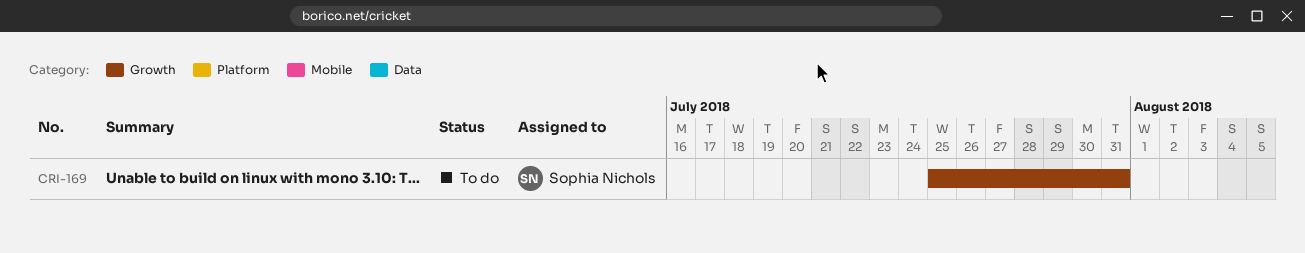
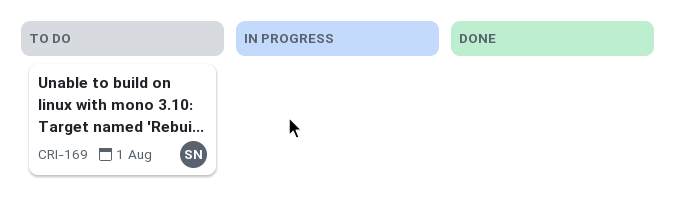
CRI-169, due: Jul 31 -> Aug 1

